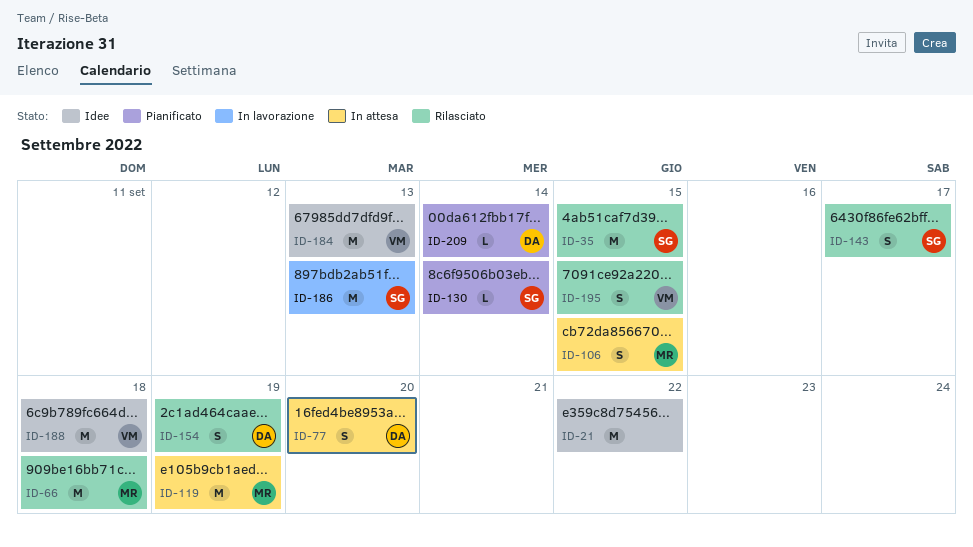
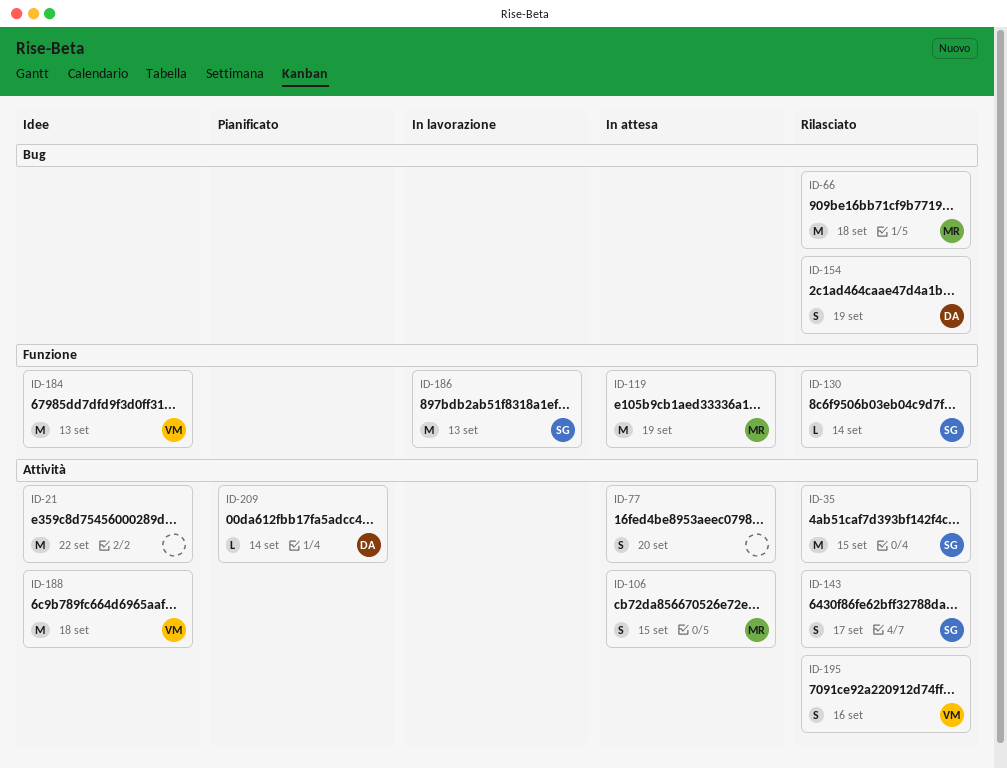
ID-77, owner: DA -> none
ID-130, status: Pianificato -> Rilasciato
ID-195, due: Sep 15 -> Sep 16

